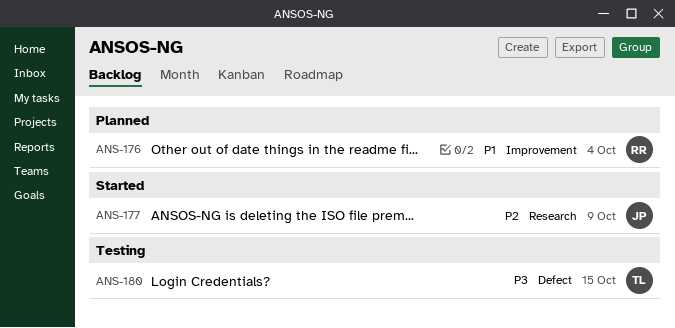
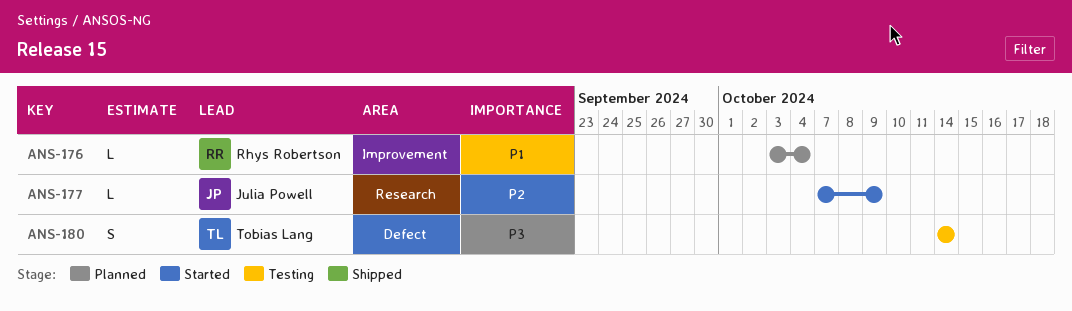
ANS-180, due: Oct 15 -> Oct 14

